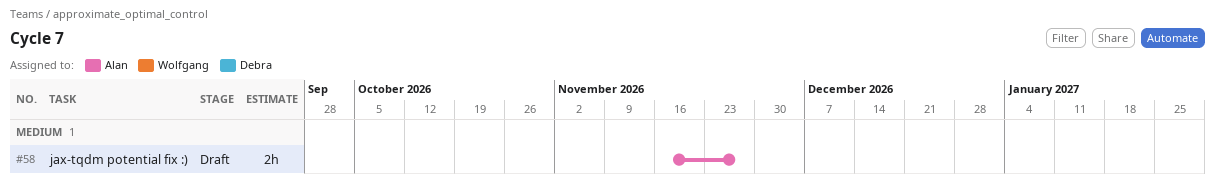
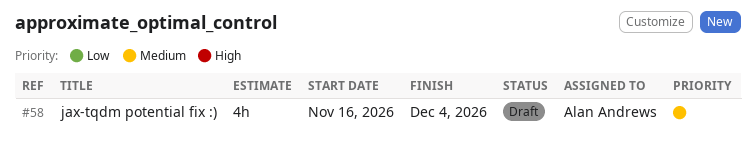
#58, estimate: 2h -> 4h
#58, due: Nov 27 -> Dec 4

